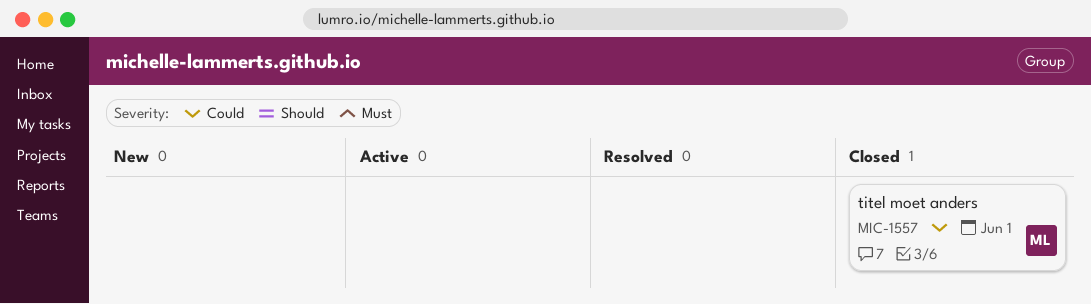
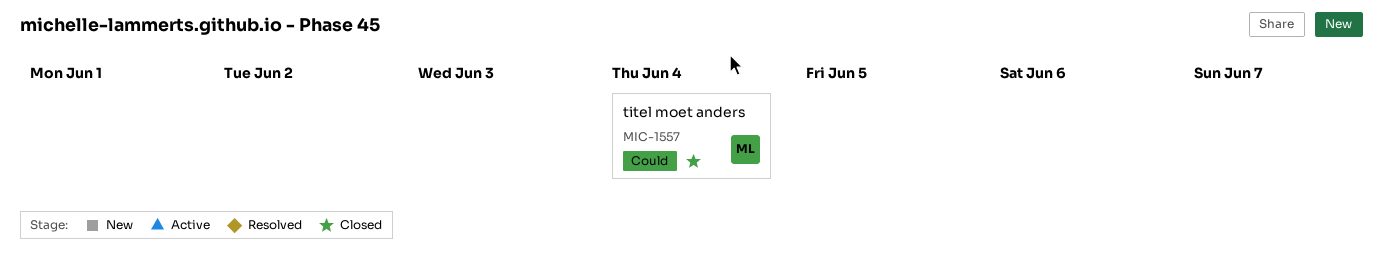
MIC-1557, due: Jun 1 -> Jun 4

